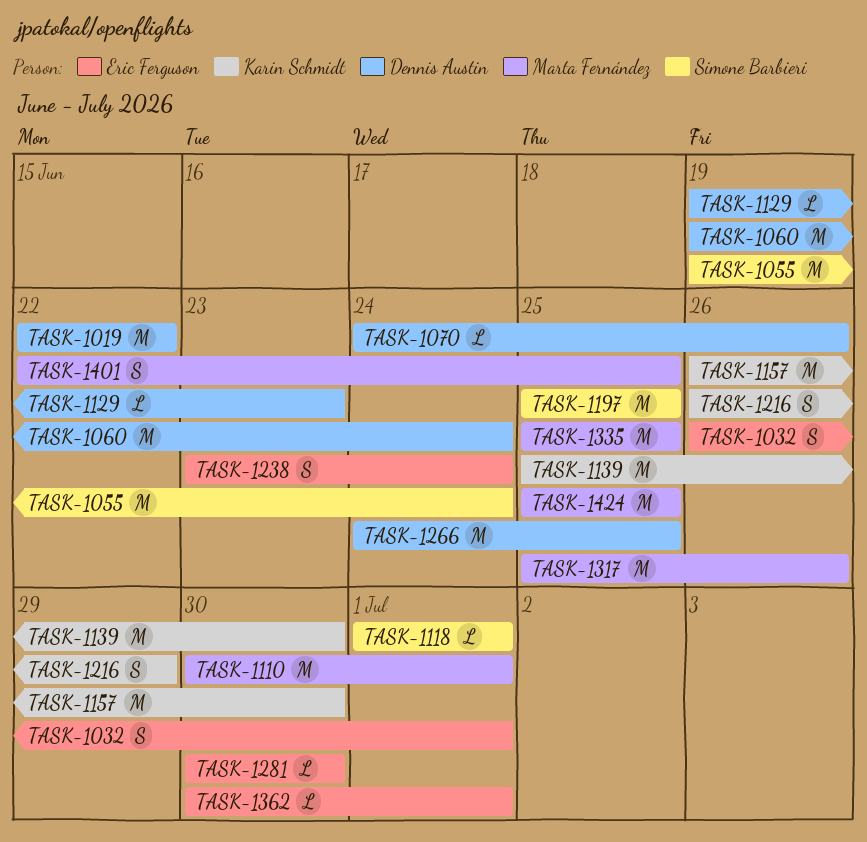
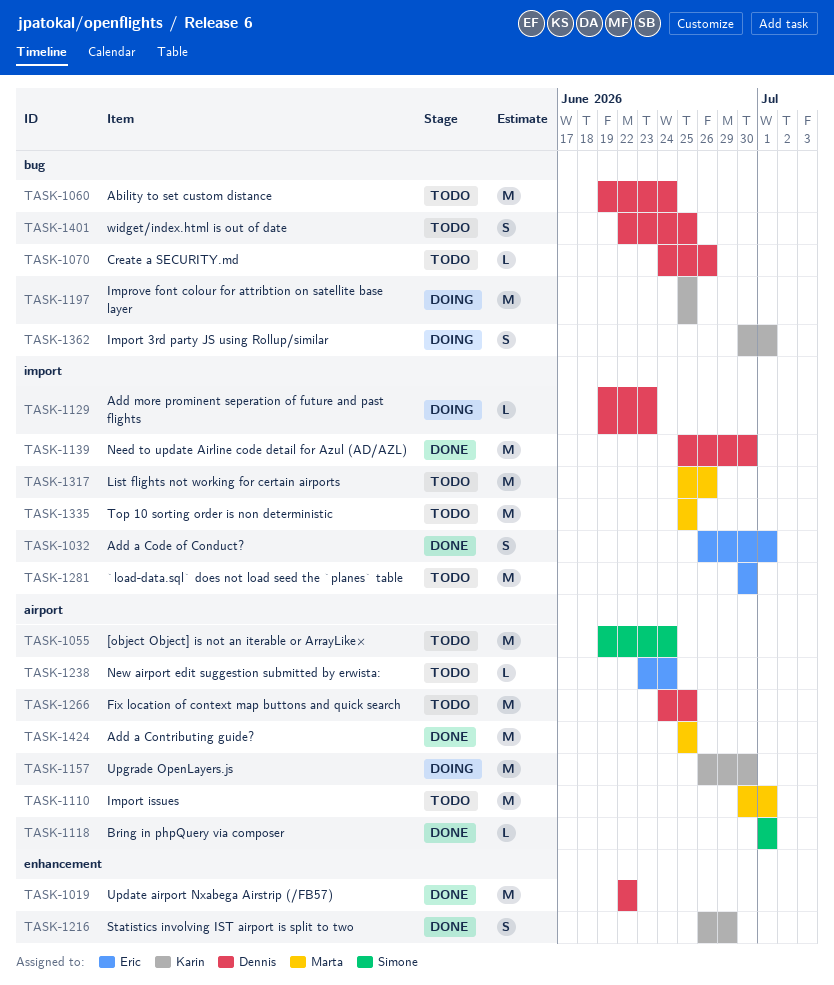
TASK-1139, owner: Karin Schmidt -> Dennis Austin
TASK-1197, owner: Simone Barbieri -> Karin Schmidt
TASK-1238, estimate: S -> L
TASK-1281, estimate: L -> M
TASK-1362, owner: Eric Ferguson -> Karin Schmidt
TASK-1362, estimate: L -> S
TASK-1401, owner: Marta Fernández -> Dennis Austin

